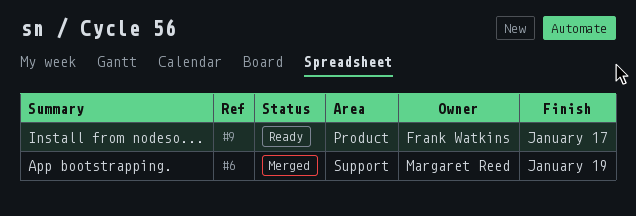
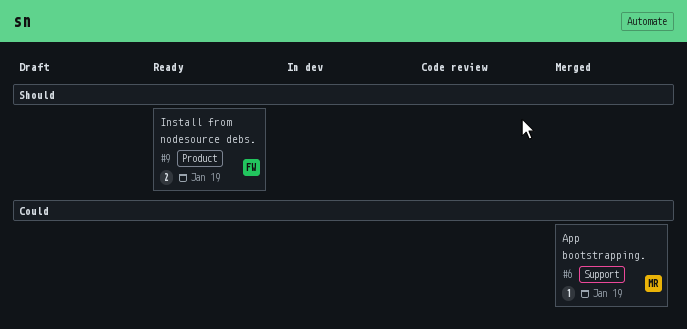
#9, due: Jan 17 -> Jan 19

